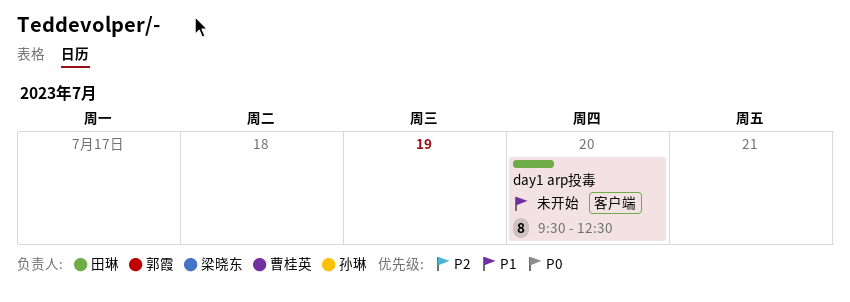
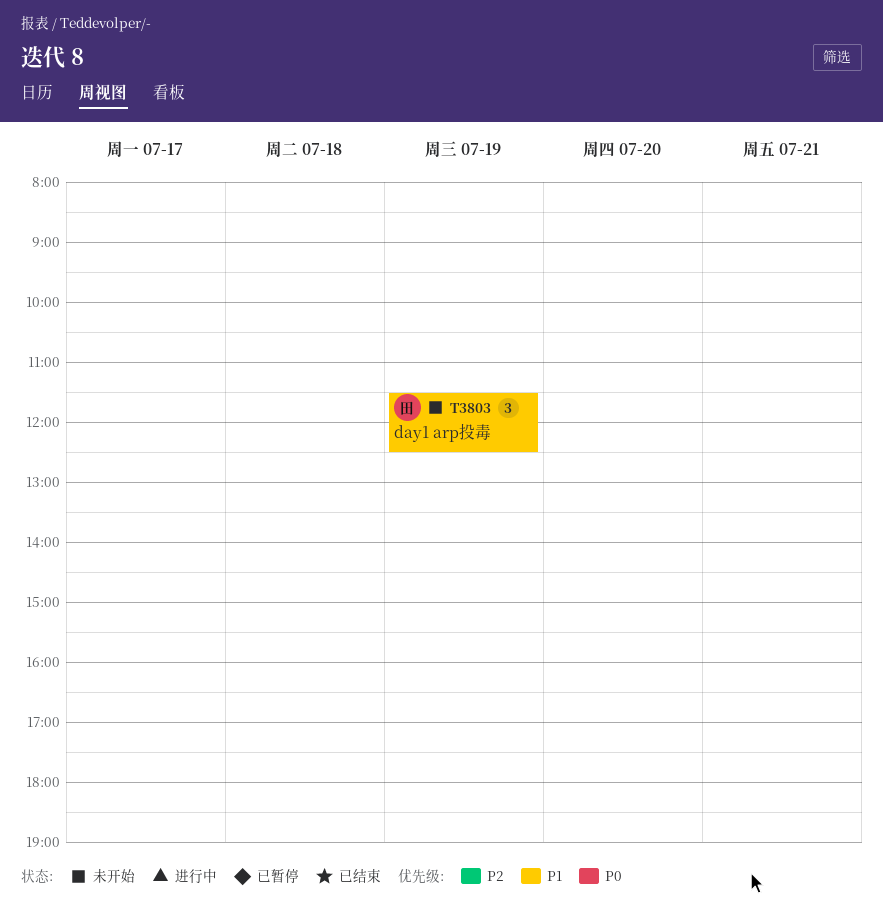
day1 arp投毒, estimate: 8 -> 3
day1 arp投毒, day: Jul 20 -> Jul 19
day1 arp投毒, begins: 09:30 -> 11:30

